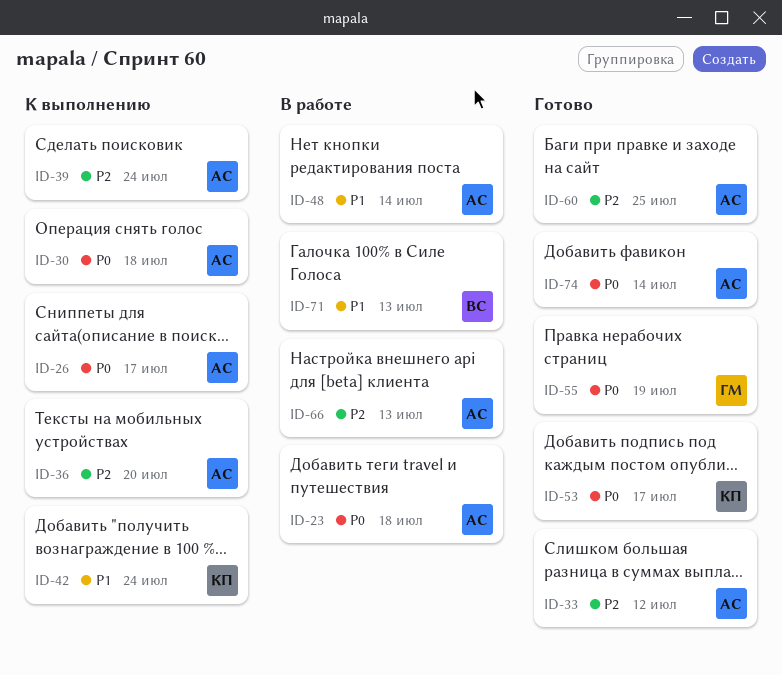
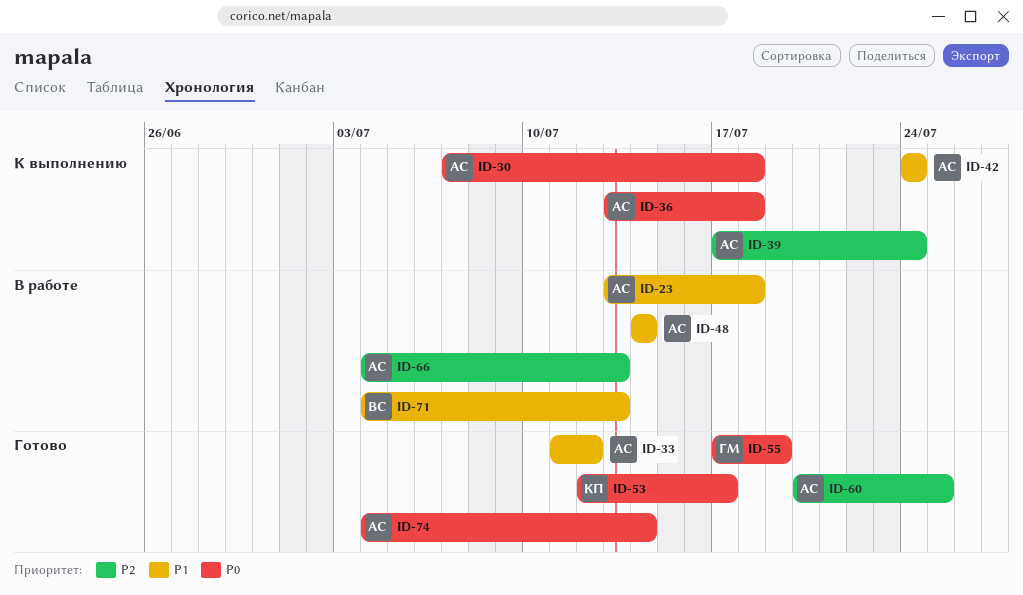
ID-23, priority: P0 -> P1
ID-26: present -> none
ID-33, priority: P2 -> P1
ID-36, priority: P2 -> P0
ID-36, due: Jul 20 -> Jul 18
ID-42, owner: КП -> АС

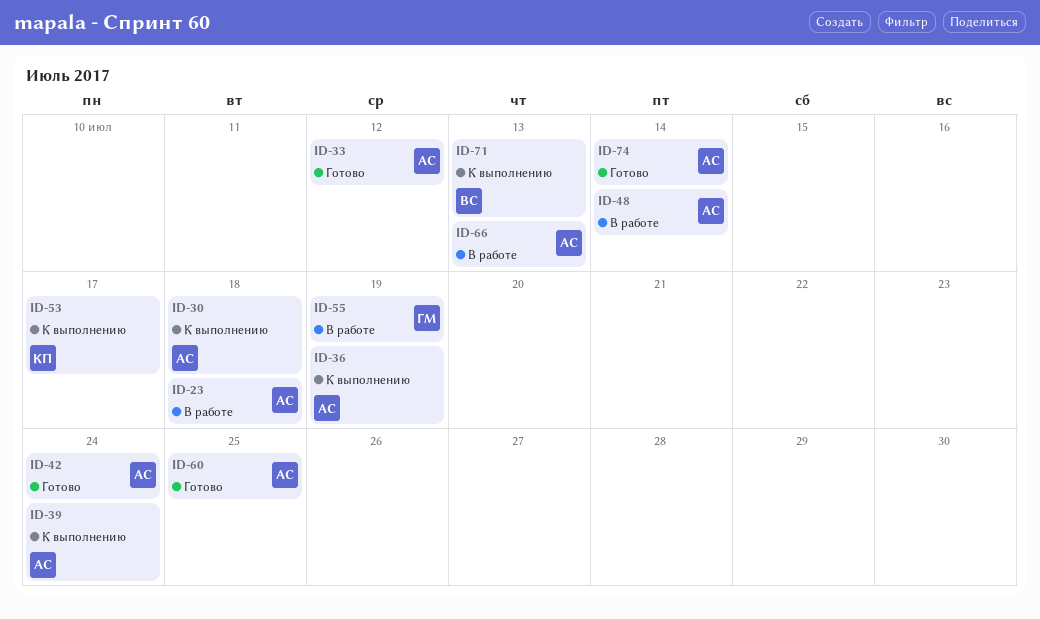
ID-36, due: Jul 18 -> Jul 19
ID-42, status: К выполнению -> Готово
ID-53, status: Готово -> К выполнению
ID-55, status: Готово -> В работе
ID-71, status: В работе -> К выполнению

